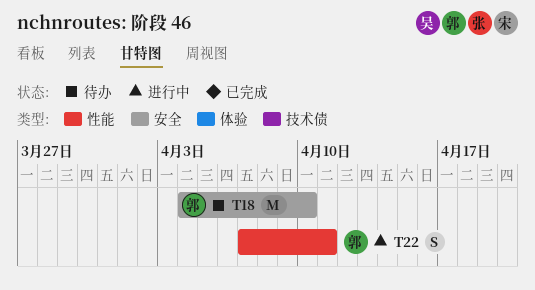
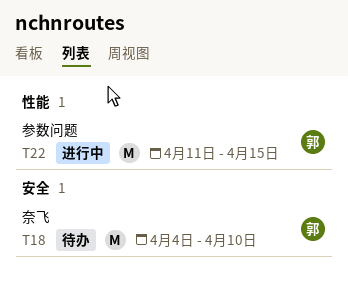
T22, estimate: S -> M
T22, start: Apr 7 -> Apr 11
T22, due: Apr 11 -> Apr 15

